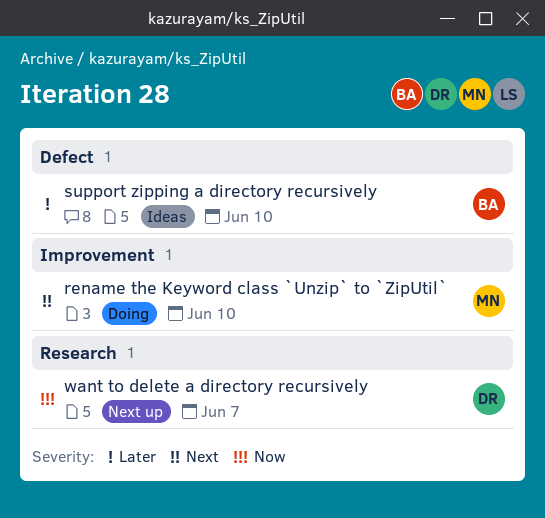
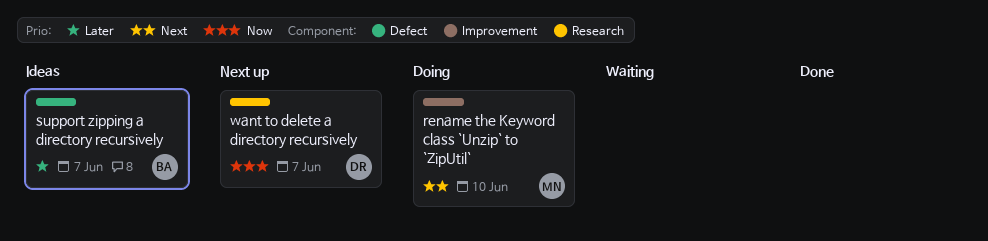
support zipping a directory recursively, due: Jun 10 -> Jun 7

